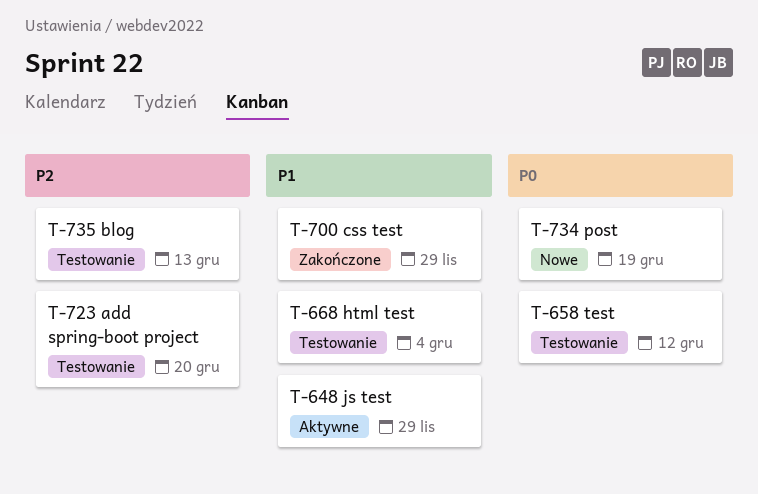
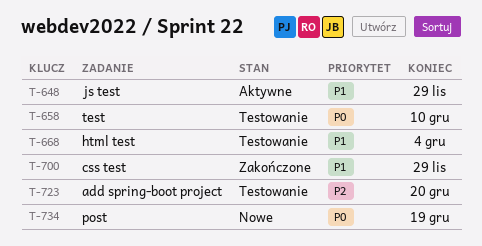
T-658, due: Dec 12 -> Dec 10
T-735: present -> none

